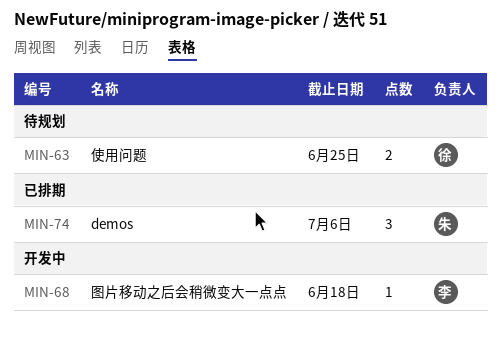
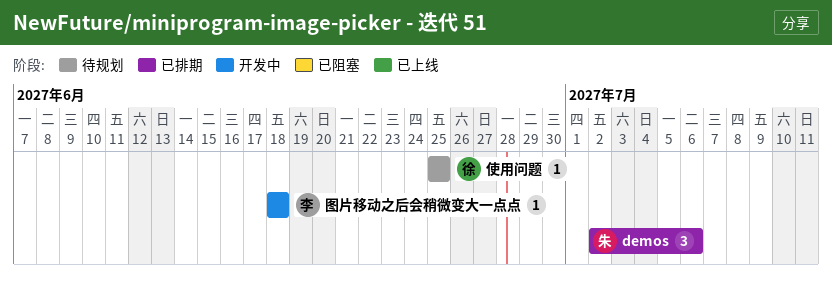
使用问题, estimate: 2 -> 1

